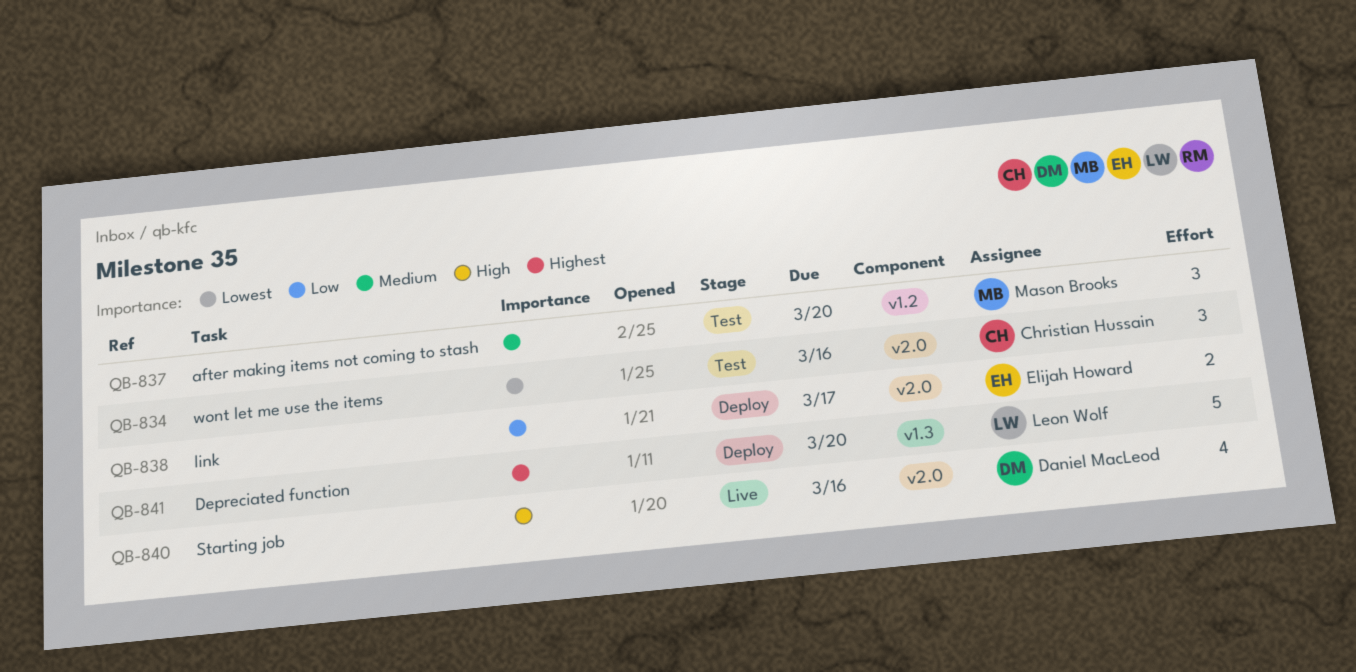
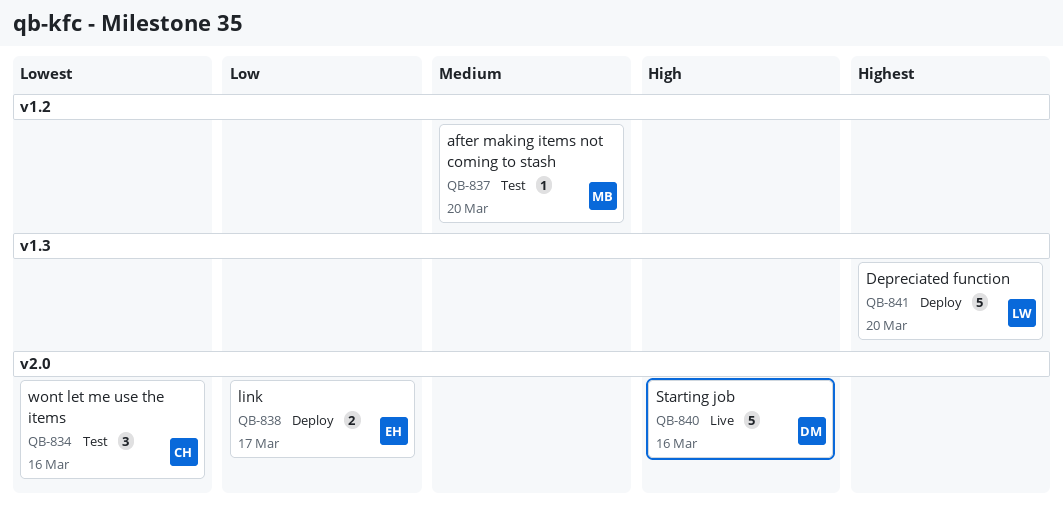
QB-837, estimate: 3 -> 1
QB-840, estimate: 4 -> 5

